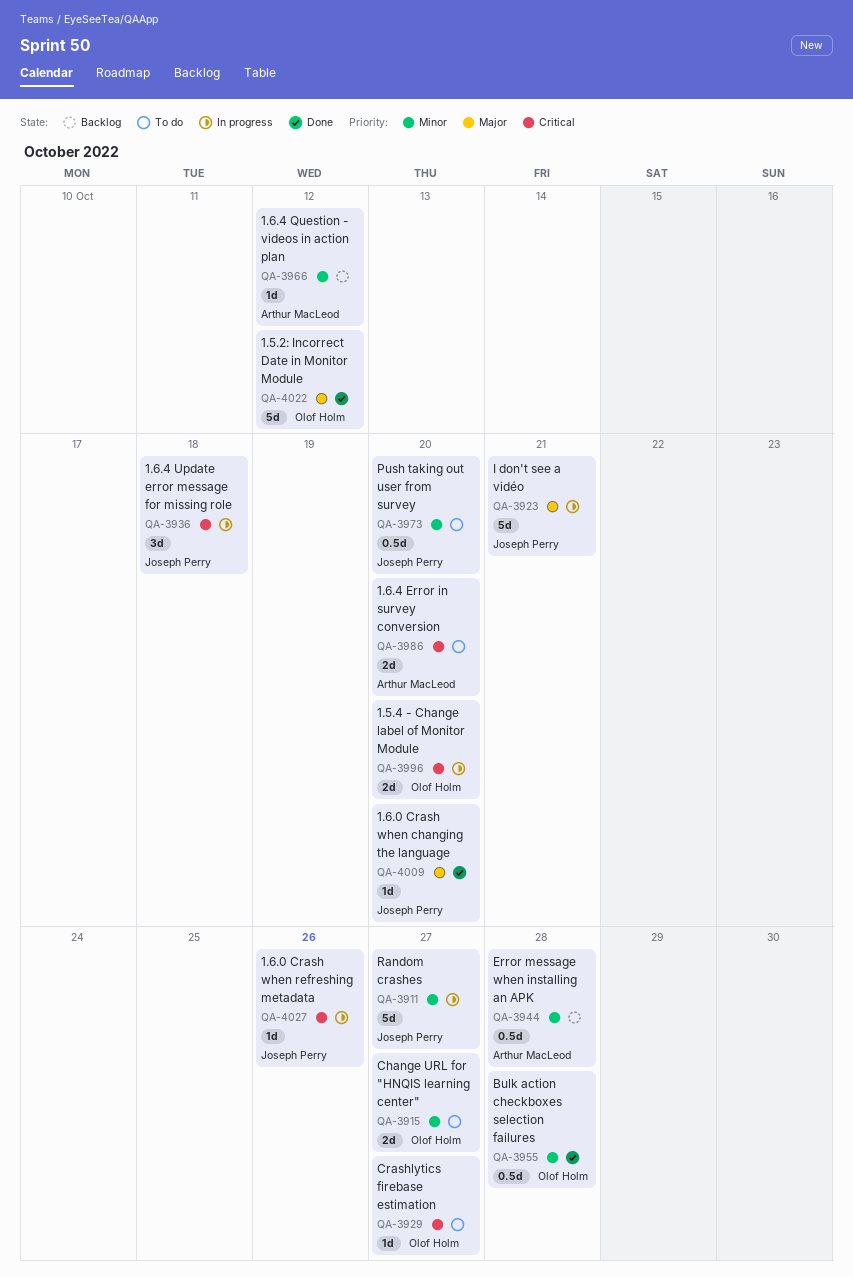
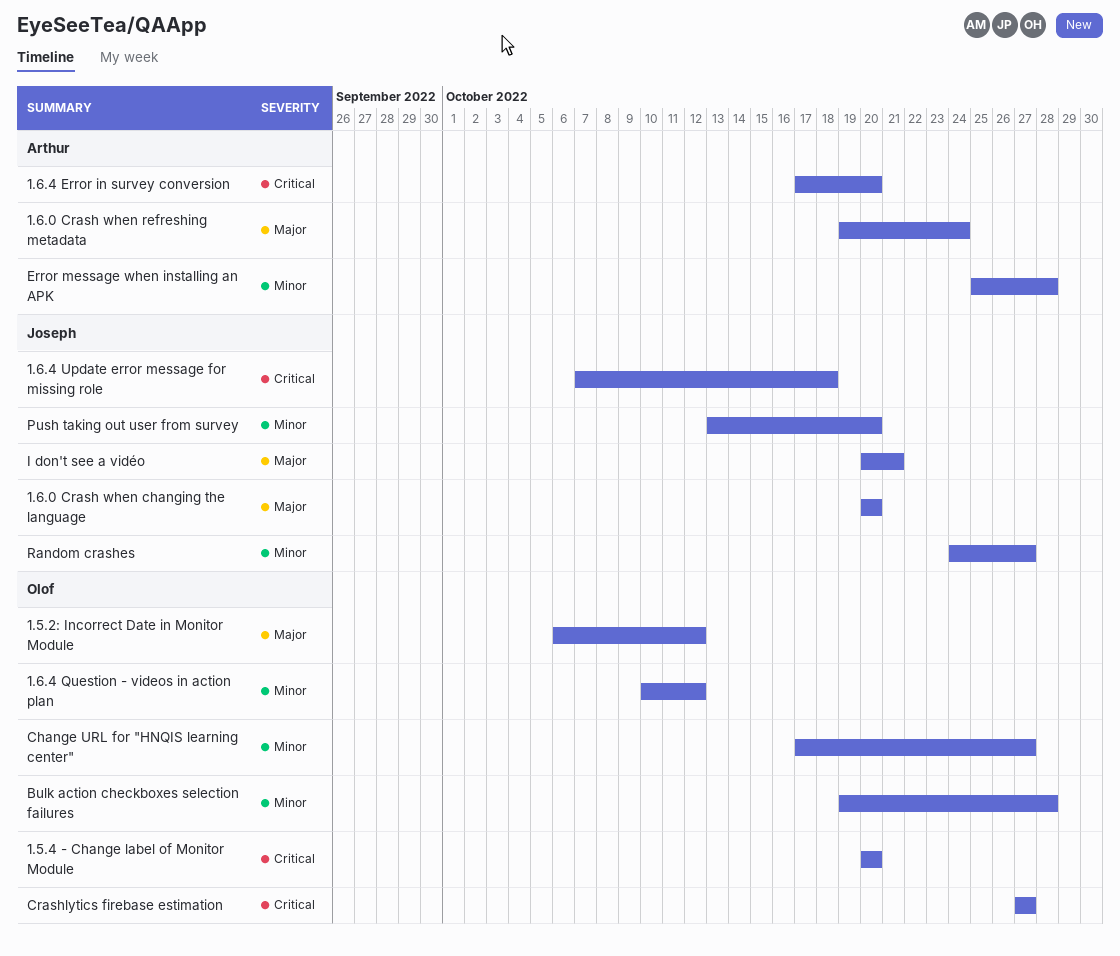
1.6.0 Crash when refreshing metadata, owner: Joseph Perry -> Arthur MacLeod
1.6.0 Crash when refreshing metadata, priority: Critical -> Major
1.6.0 Crash when refreshing metadata, due: Oct 26 -> Oct 24
1.6.4 Question - videos in action plan, owner: Arthur MacLeod -> Olof Holm

